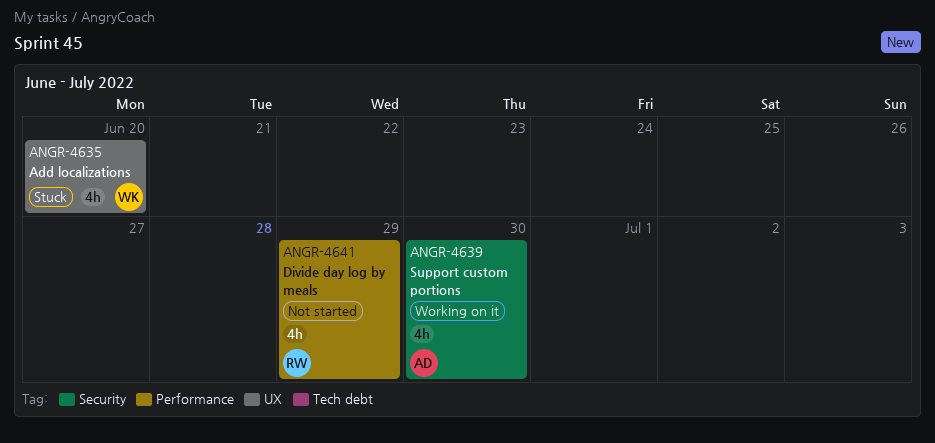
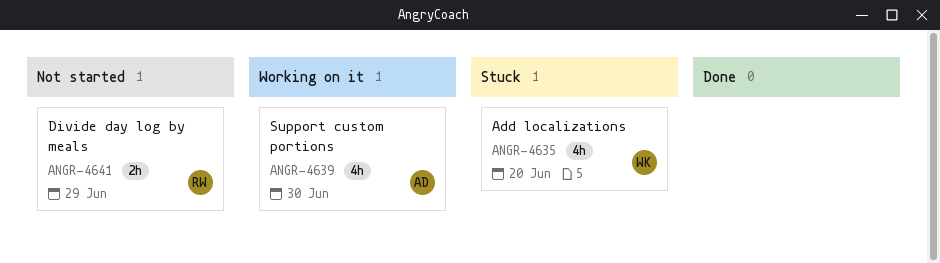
ANGR-4641, estimate: 4h -> 2h

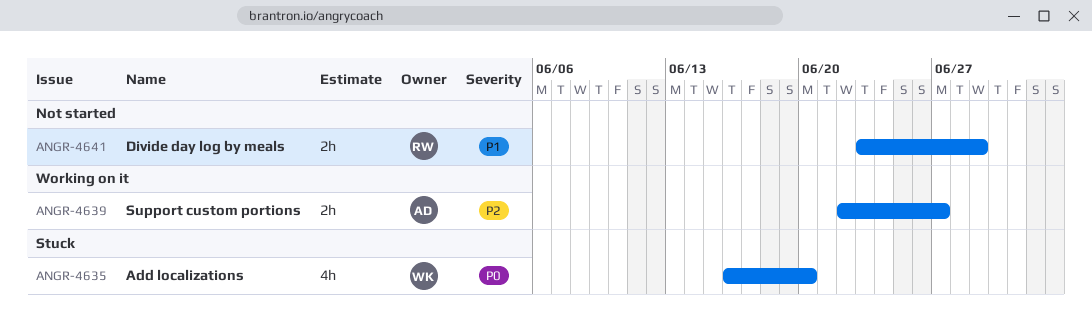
ANGR-4639, estimate: 4h -> 2h
ANGR-4639, due: Jun 30 -> Jun 27

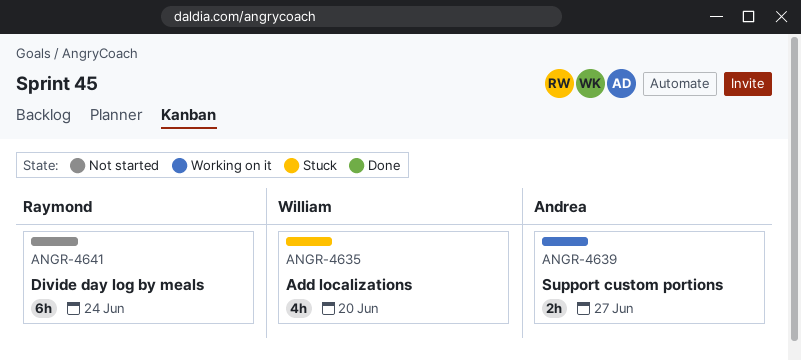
ANGR-4641, estimate: 2h -> 6h
ANGR-4641, due: Jun 29 -> Jun 24

